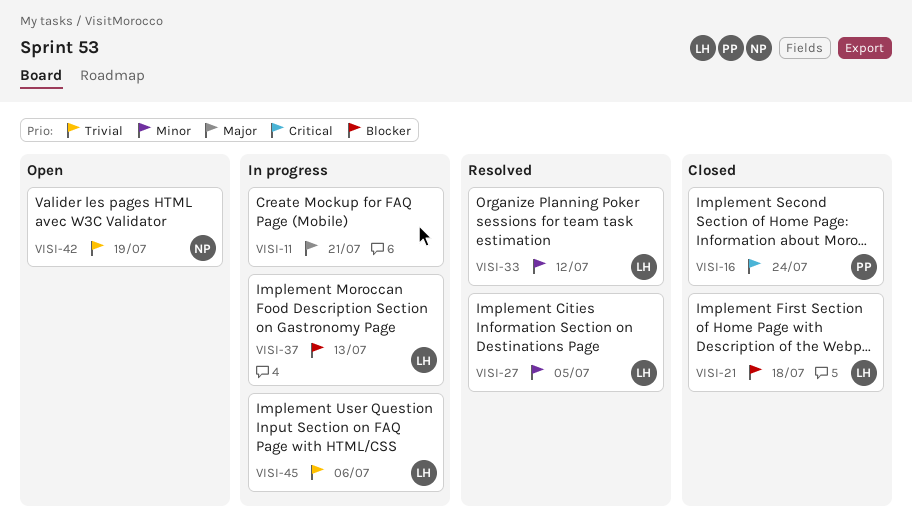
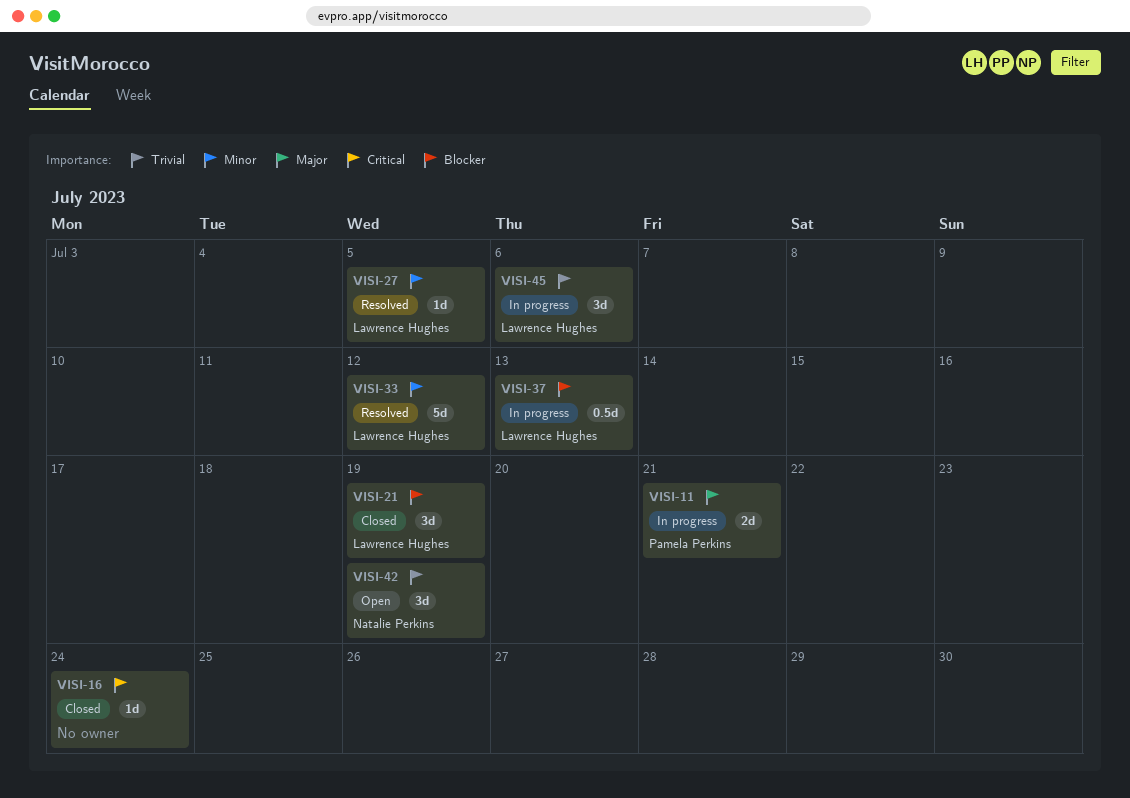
VISI-11, owner: none -> Pamela Perkins
VISI-16, owner: Pamela Perkins -> none
VISI-21, due: Jul 18 -> Jul 19

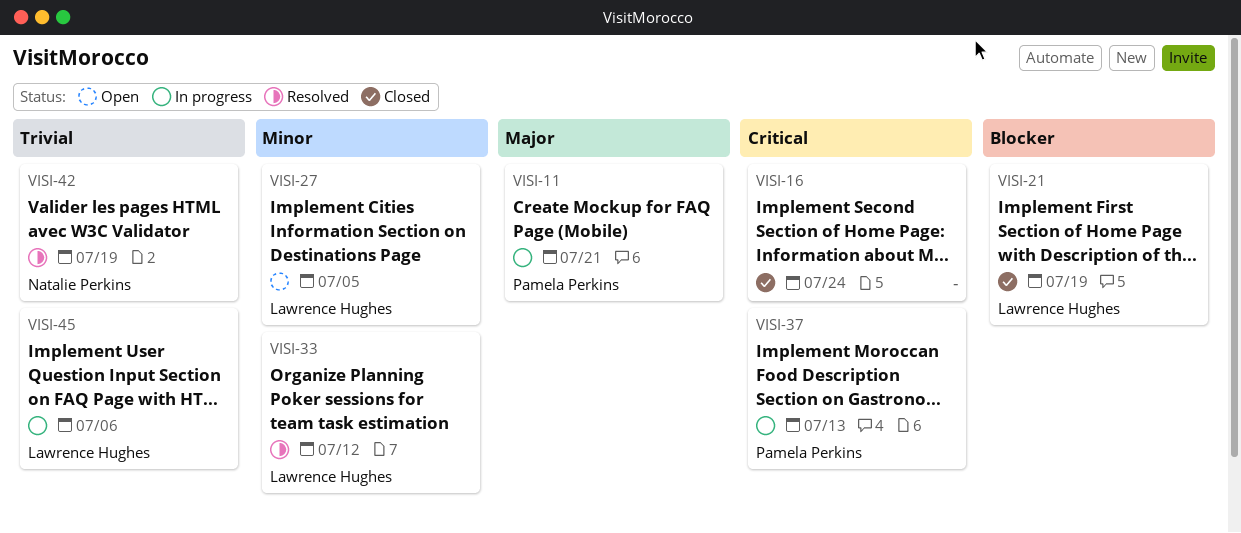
VISI-27, status: Resolved -> Open
VISI-37, owner: Lawrence Hughes -> Pamela Perkins
VISI-37, priority: Blocker -> Critical
VISI-42, status: Open -> Resolved

